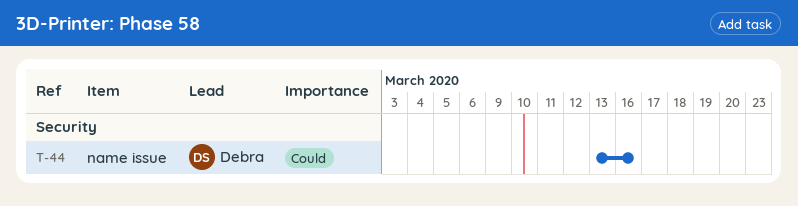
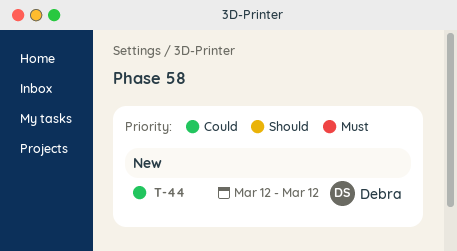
T-44, start: Mar 13 -> Mar 12
T-44, due: Mar 16 -> Mar 12

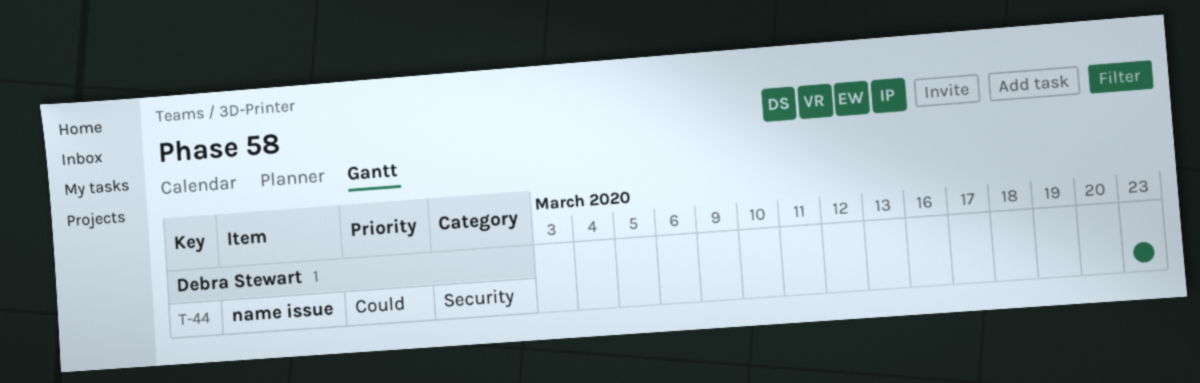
T-44, start: Mar 12 -> Mar 23
T-44, due: Mar 12 -> Mar 23

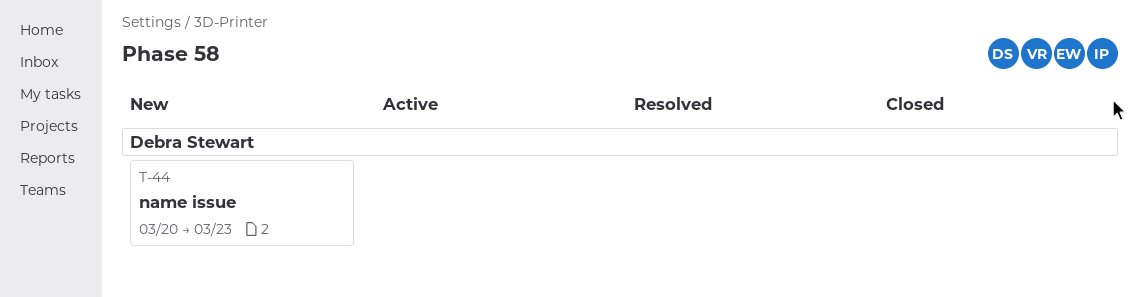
T-44, start: Mar 23 -> Mar 20

